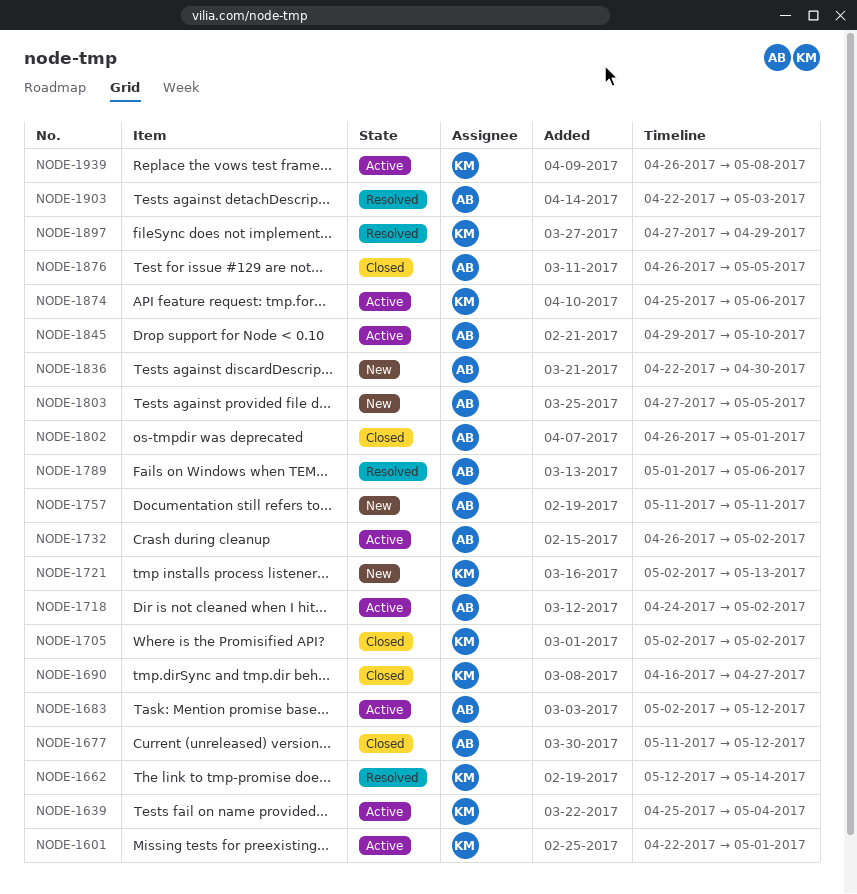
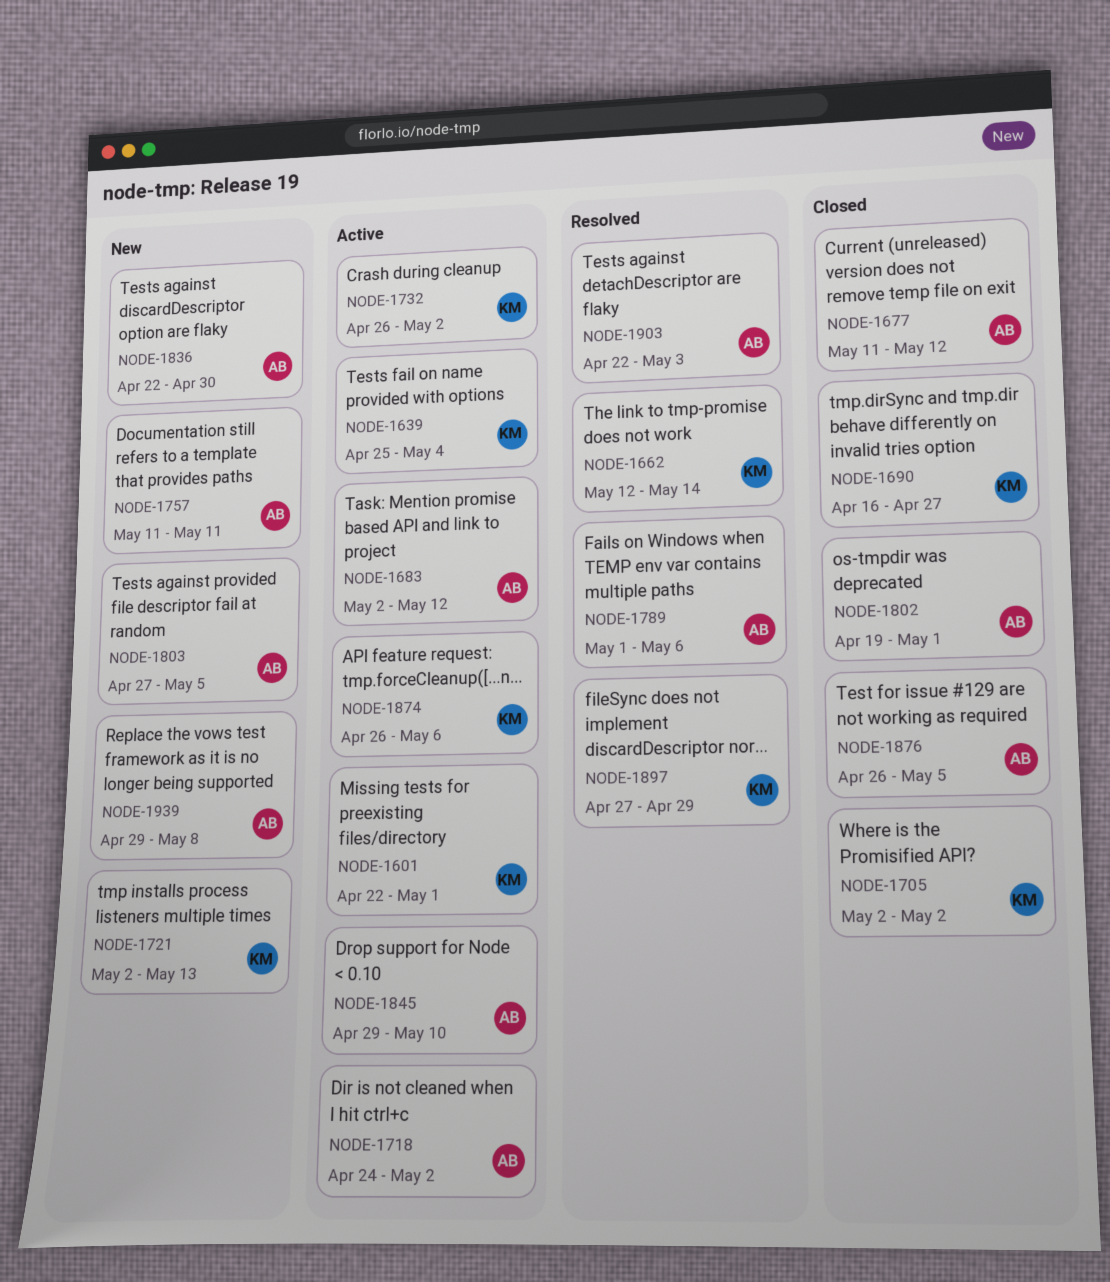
NODE-1732, owner: AB -> KM
NODE-1802, start: Apr 26 -> Apr 19
NODE-1874, start: Apr 25 -> Apr 26
NODE-1939, status: Active -> New
NODE-1939, owner: KM -> AB
NODE-1939, start: Apr 26 -> Apr 29

